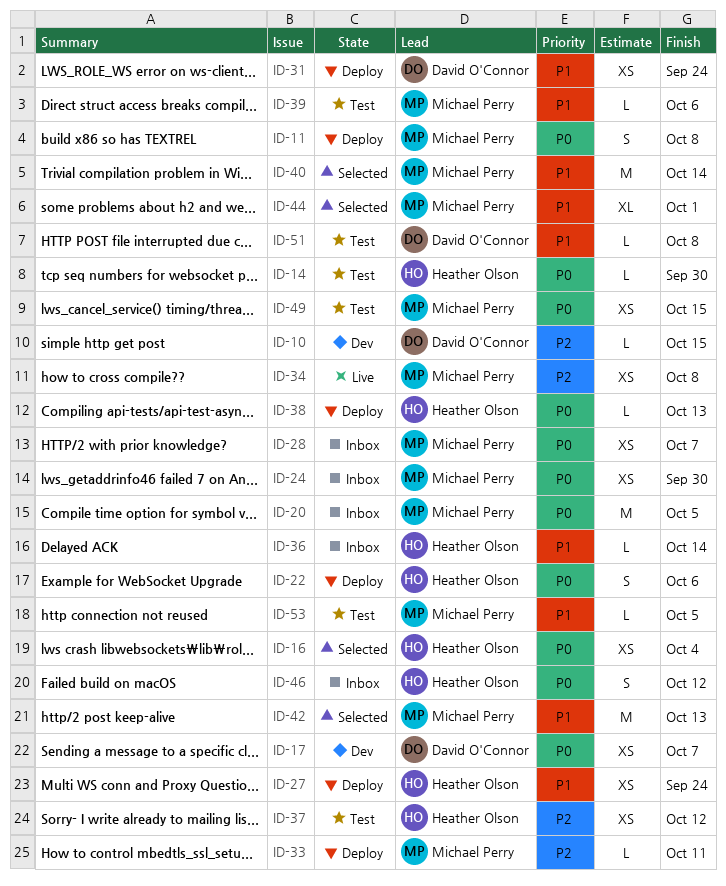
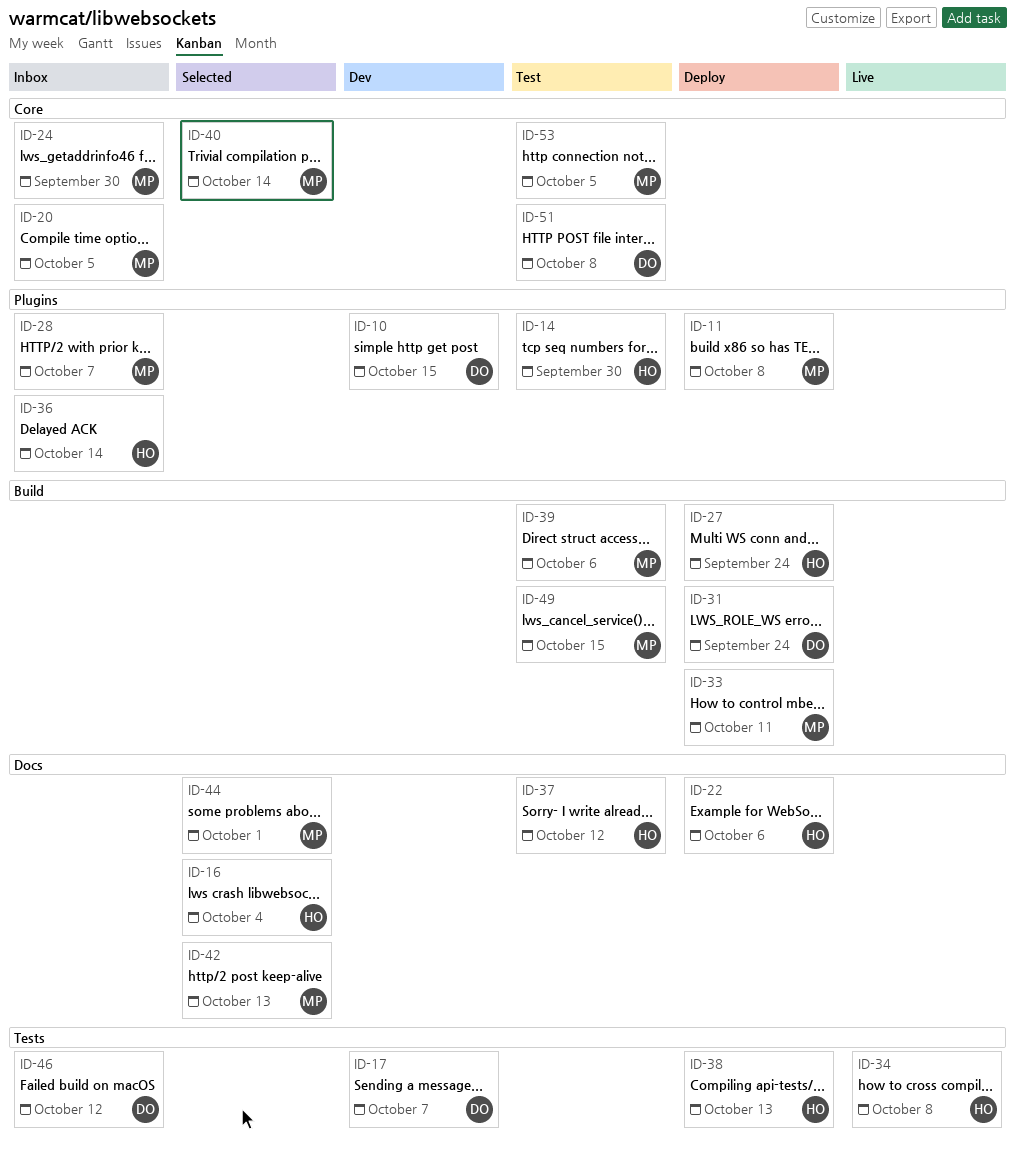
ID-34, owner: Michael Perry -> Heather Olson
ID-46, owner: Heather Olson -> David O'Connor

